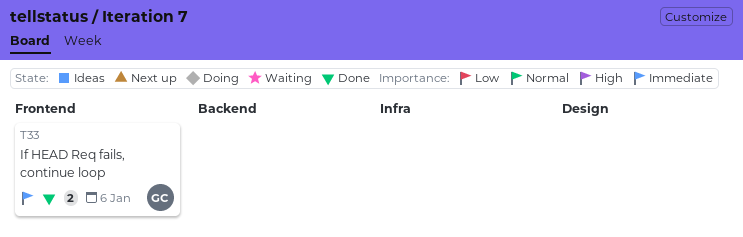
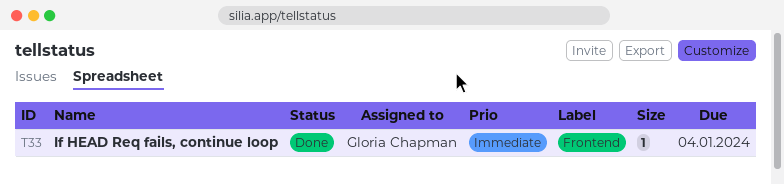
T33, estimate: 2 -> 1
T33, due: Jan 6 -> Jan 4

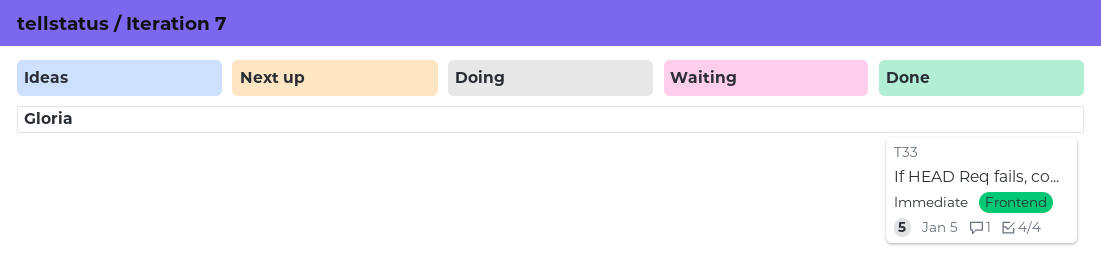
T33, estimate: 1 -> 5
T33, due: Jan 4 -> Jan 5

